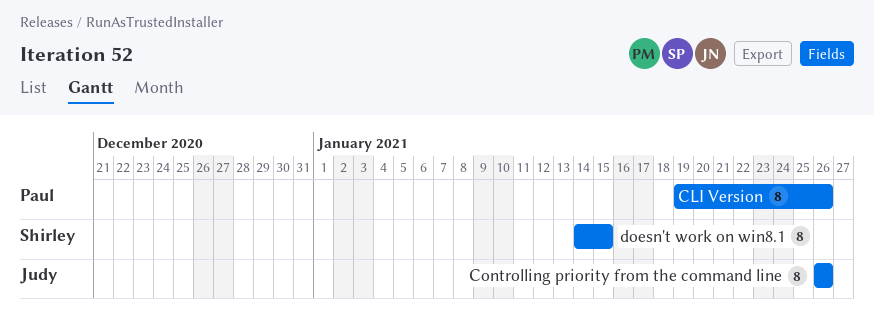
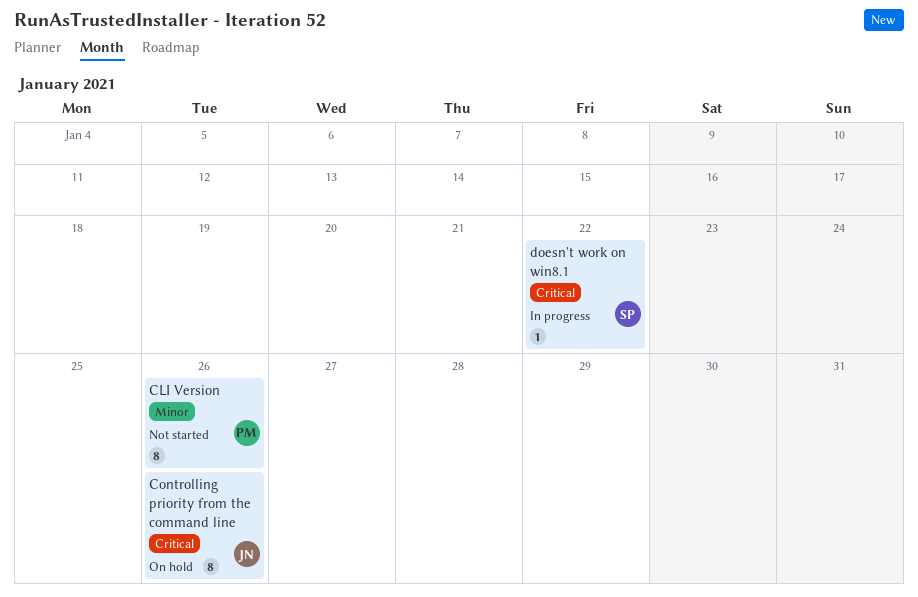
doesn't work on win8.1, estimate: 8 -> 1
doesn't work on win8.1, due: Jan 15 -> Jan 22

